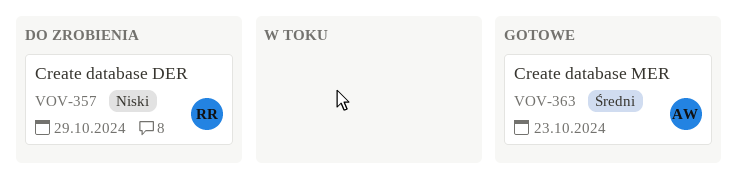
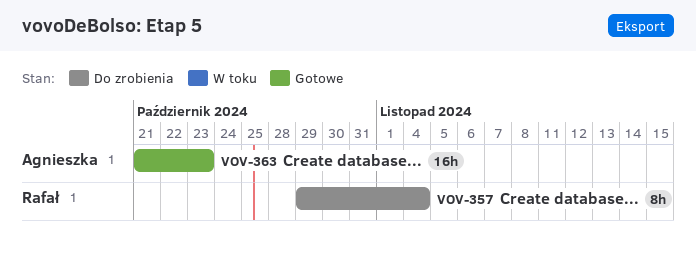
VOV-357, due: Oct 29 -> Nov 4

